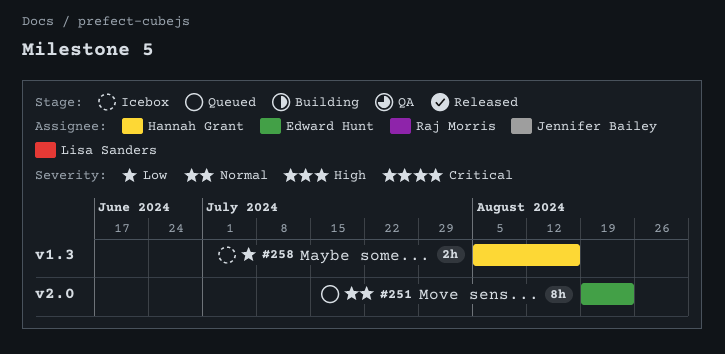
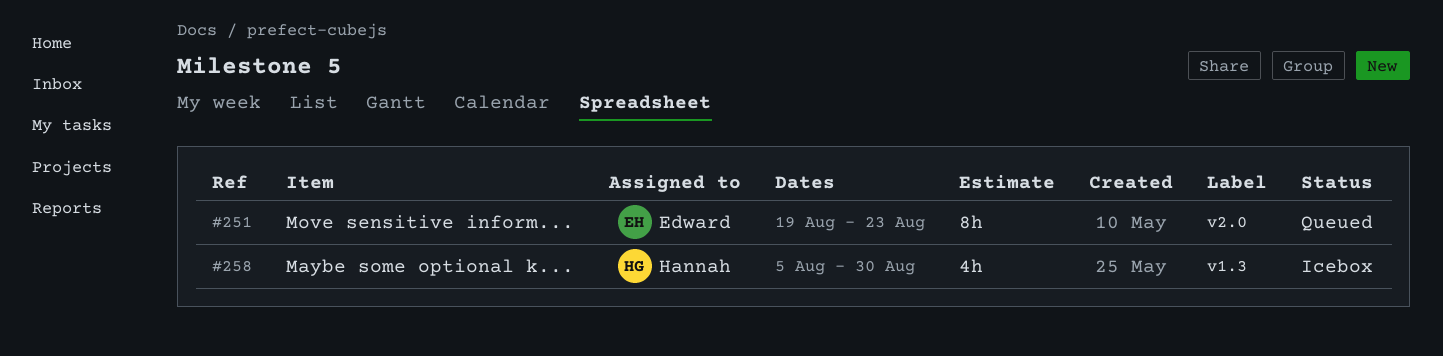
#258, estimate: 2h -> 4h
#258, due: Aug 16 -> Aug 30

